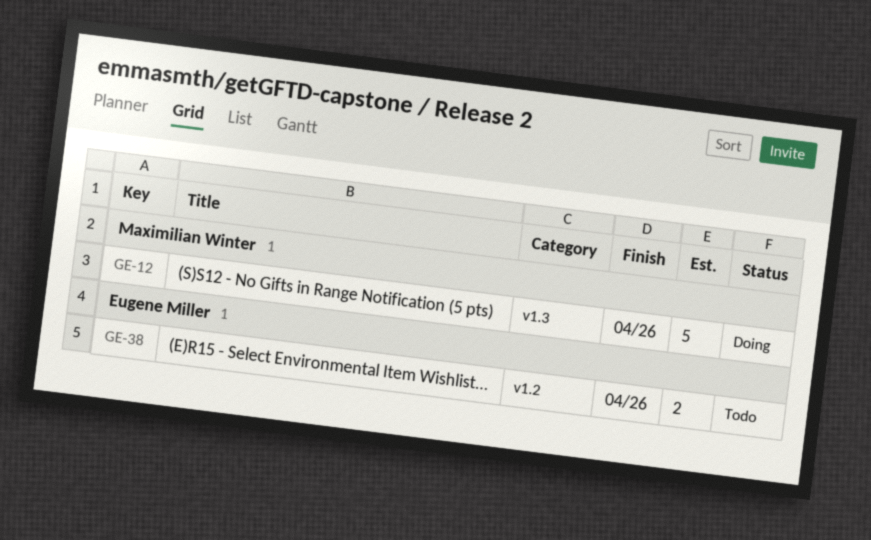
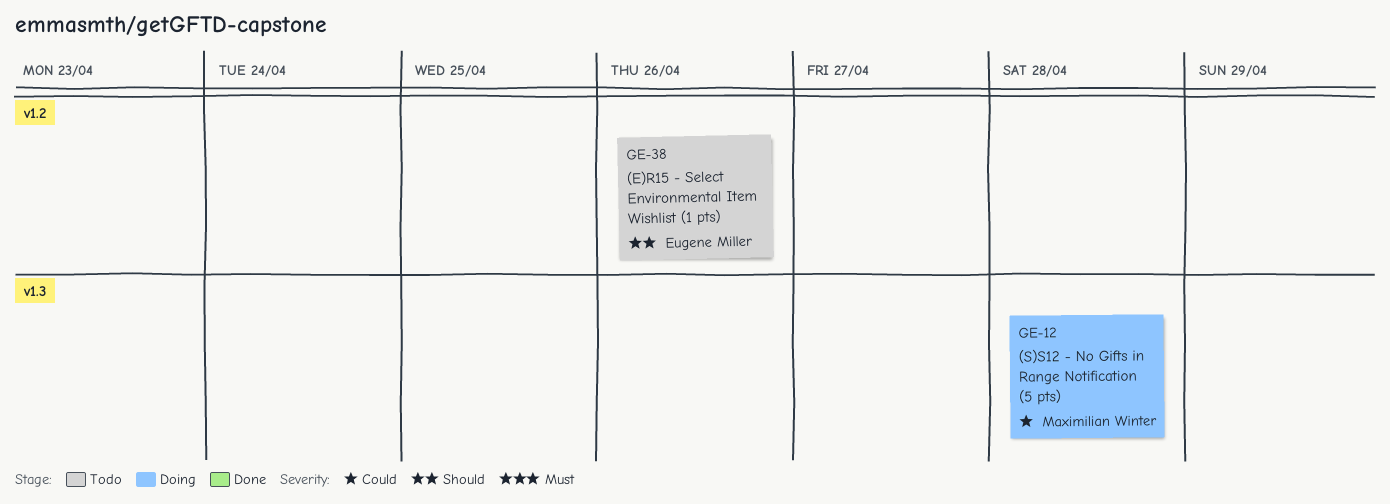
GE-12, due: Apr 26 -> Apr 28

